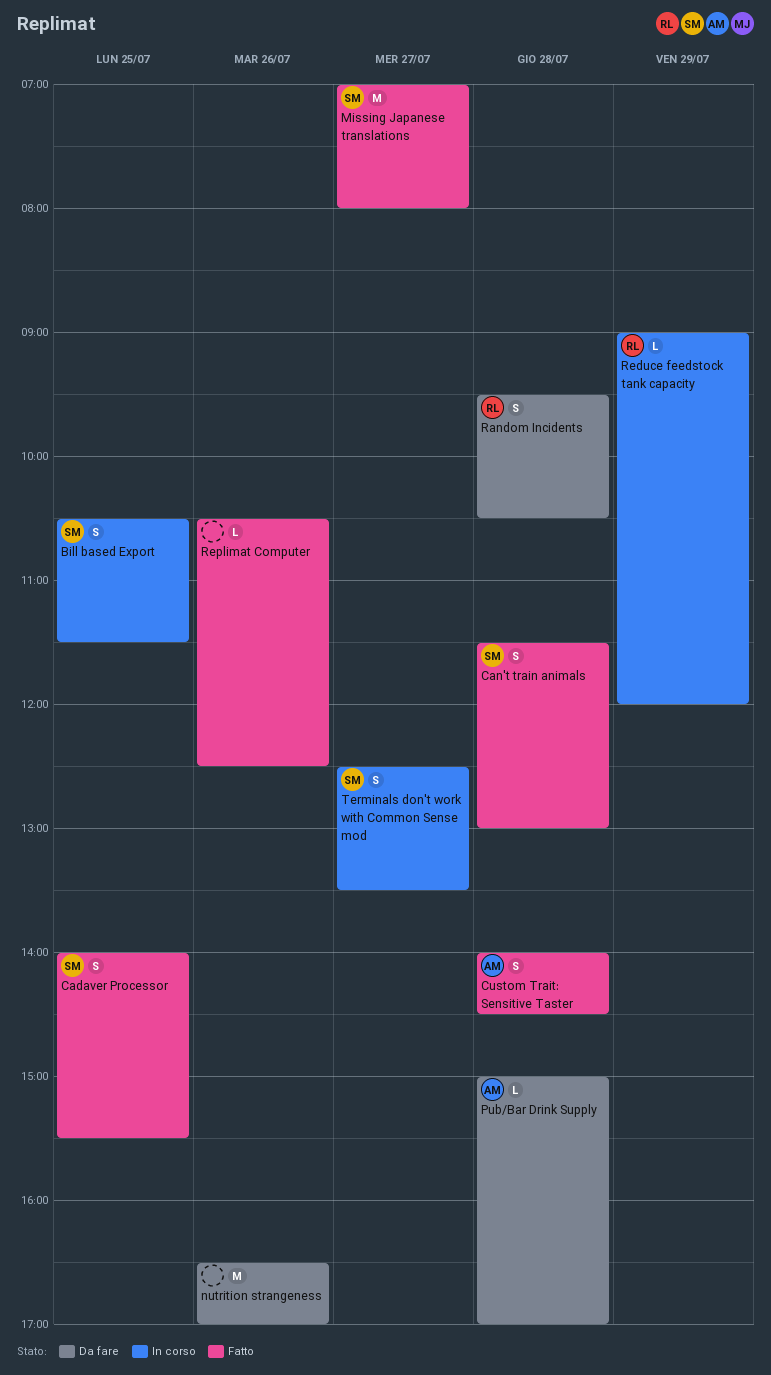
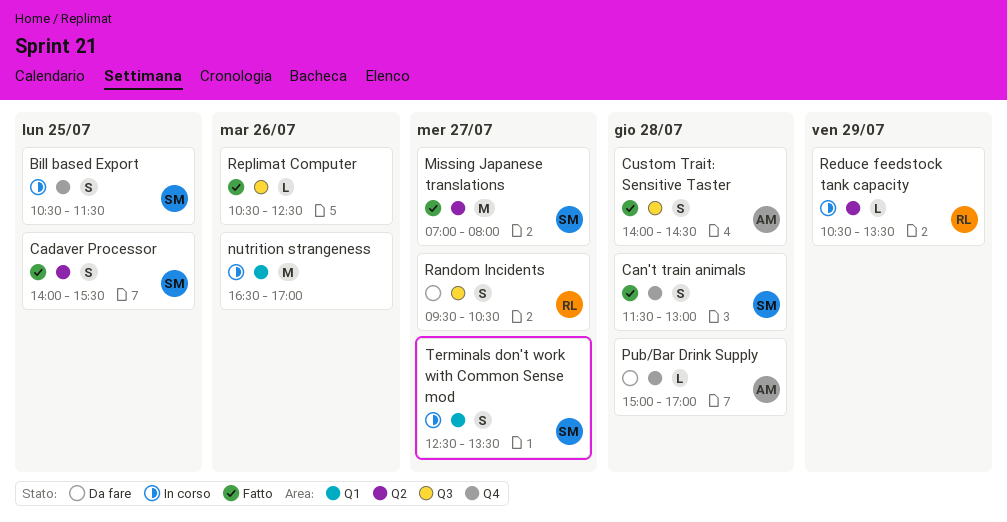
nutrition strangeness, status: Da fare -> In corso
Random Incidents, day: Jul 28 -> Jul 27
Reduce feedstock tank capacity, begins: 09:00 -> 10:30
Reduce feedstock tank capacity, ends: 12:00 -> 13:30

